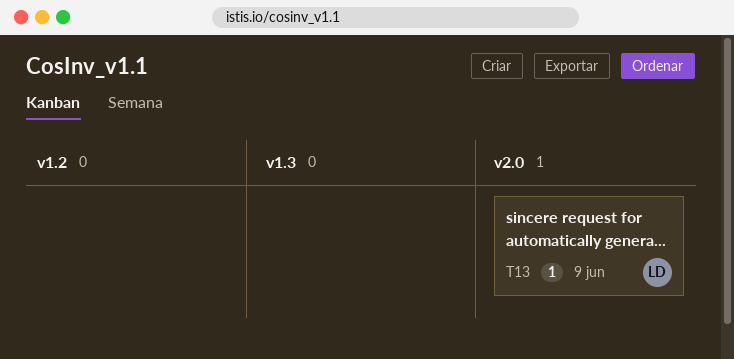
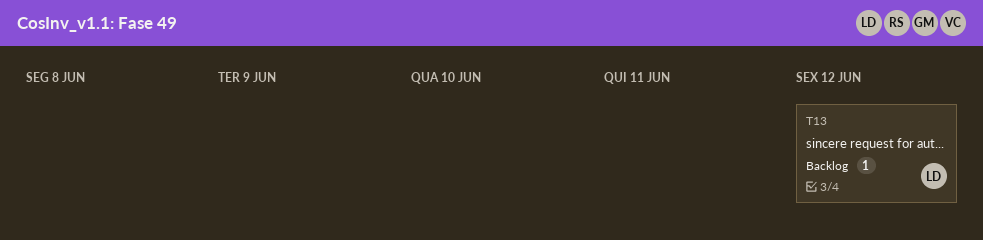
T13, due: Jun 9 -> Jun 12

